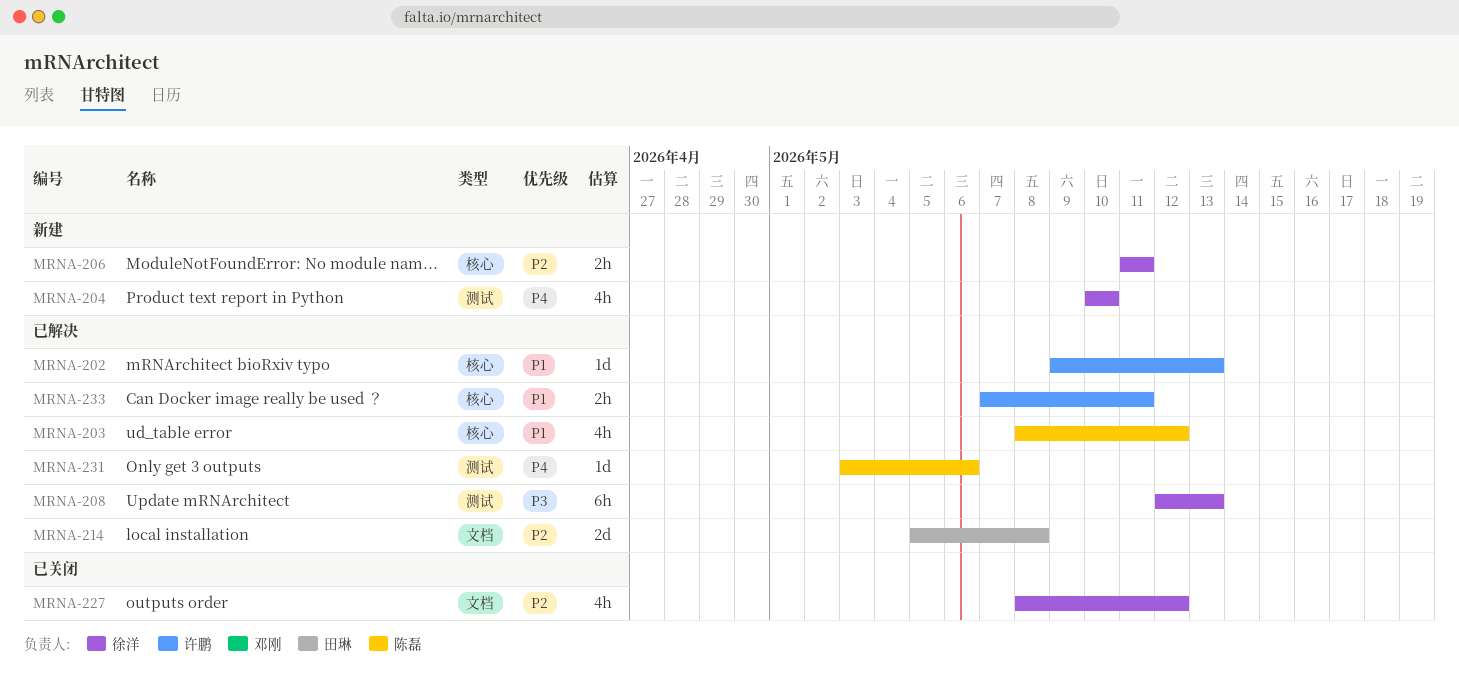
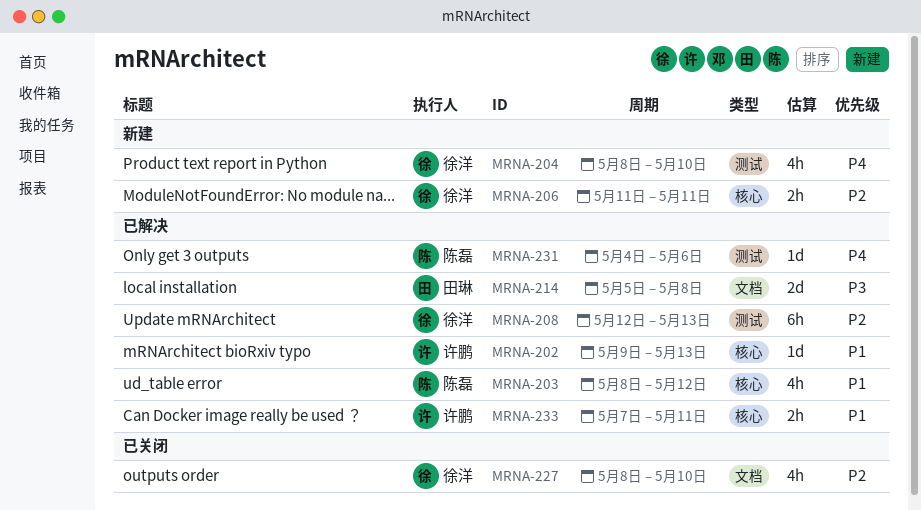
MRNA-204, start: May 10 -> May 8
MRNA-208, priority: P3 -> P2
MRNA-214, priority: P2 -> P3
MRNA-227, due: May 12 -> May 10
MRNA-231, start: May 3 -> May 4

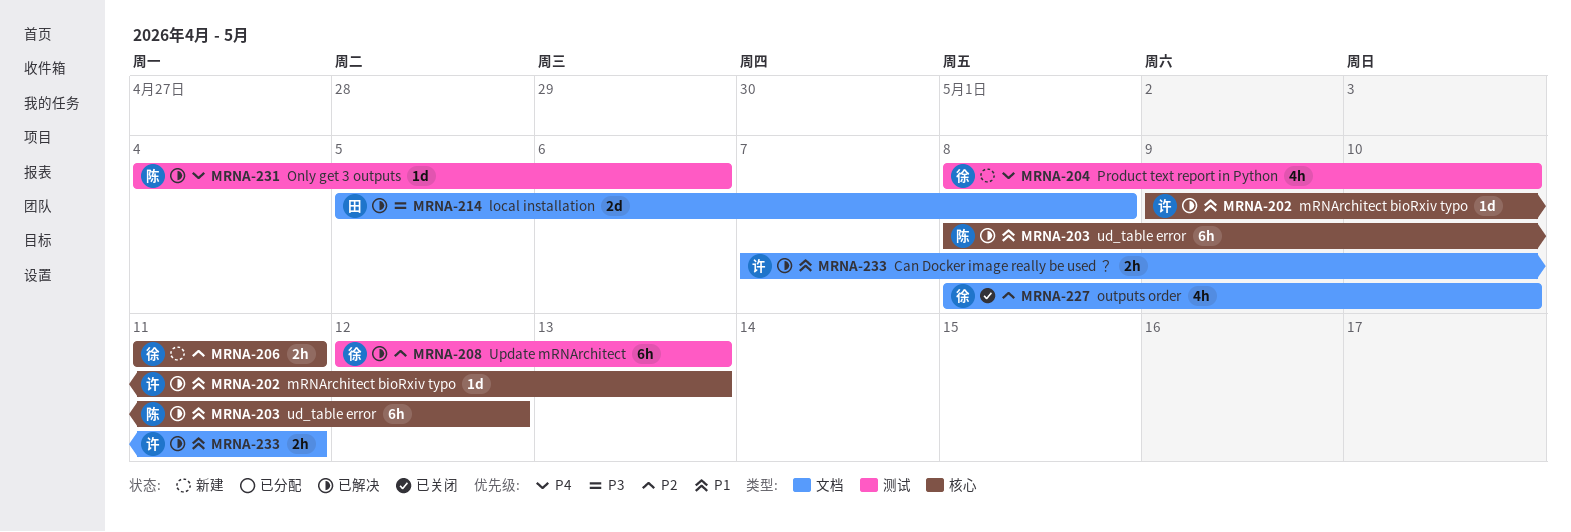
MRNA-203, estimate: 4h -> 6h
MRNA-233, label: 核心 -> 文档

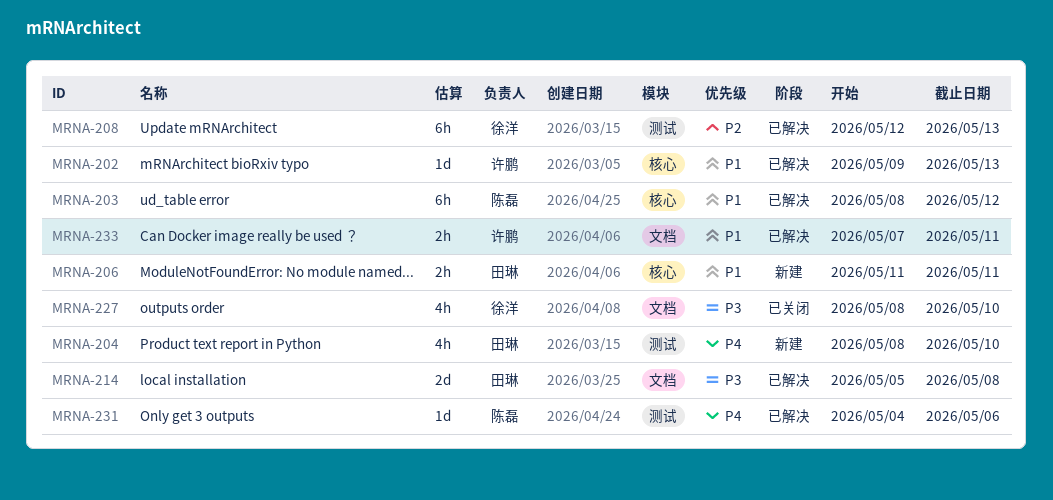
MRNA-204, owner: 徐洋 -> 田琳
MRNA-206, owner: 徐洋 -> 田琳
MRNA-206, priority: P2 -> P1
MRNA-227, priority: P2 -> P3

